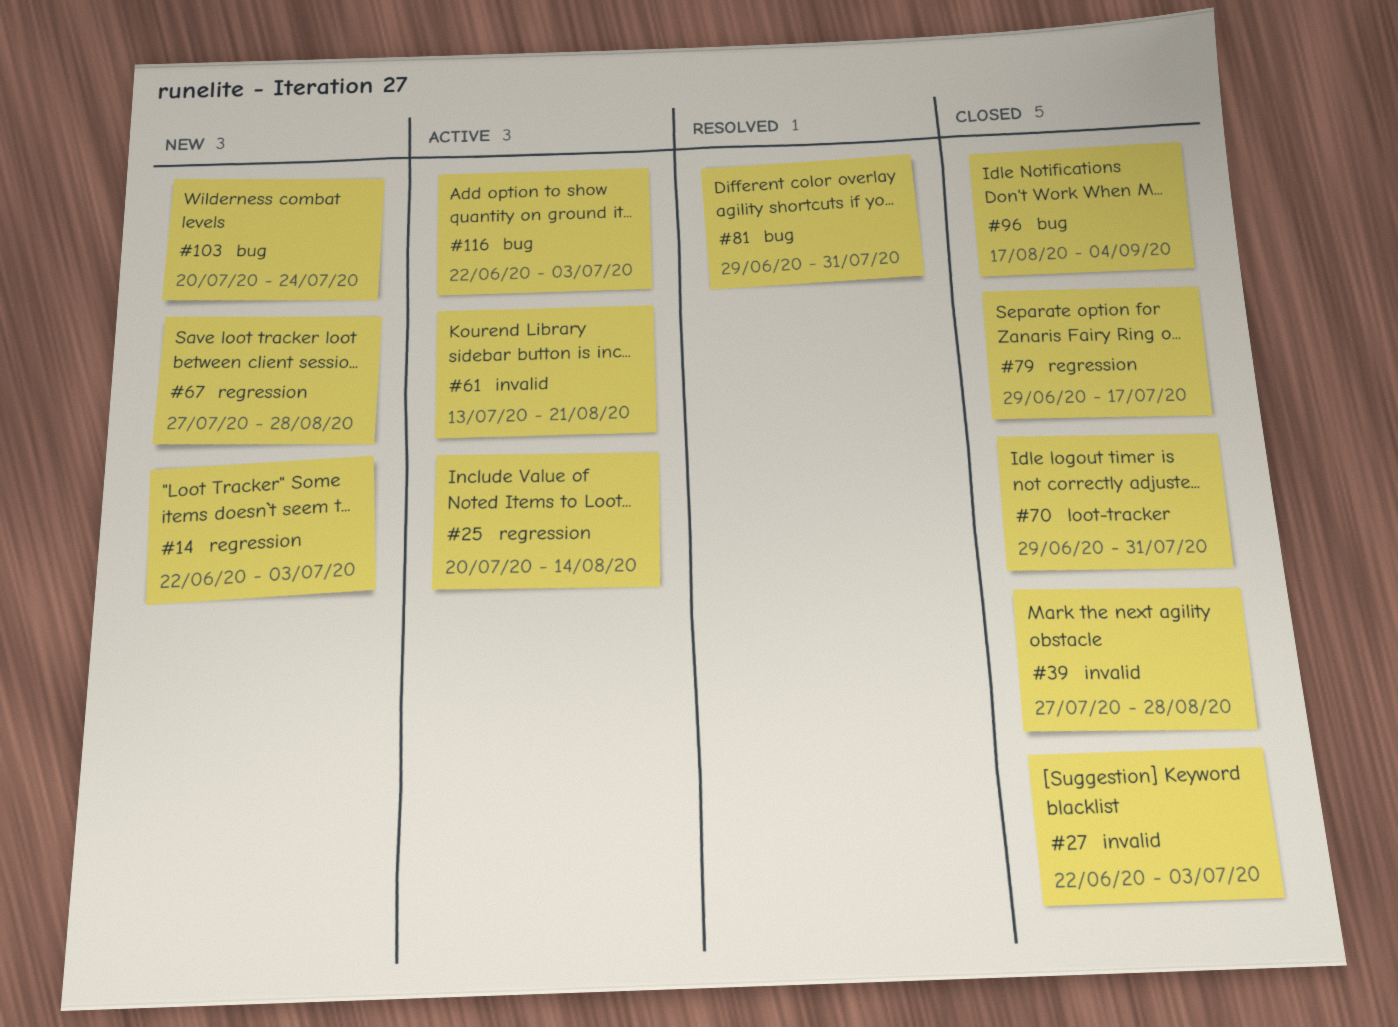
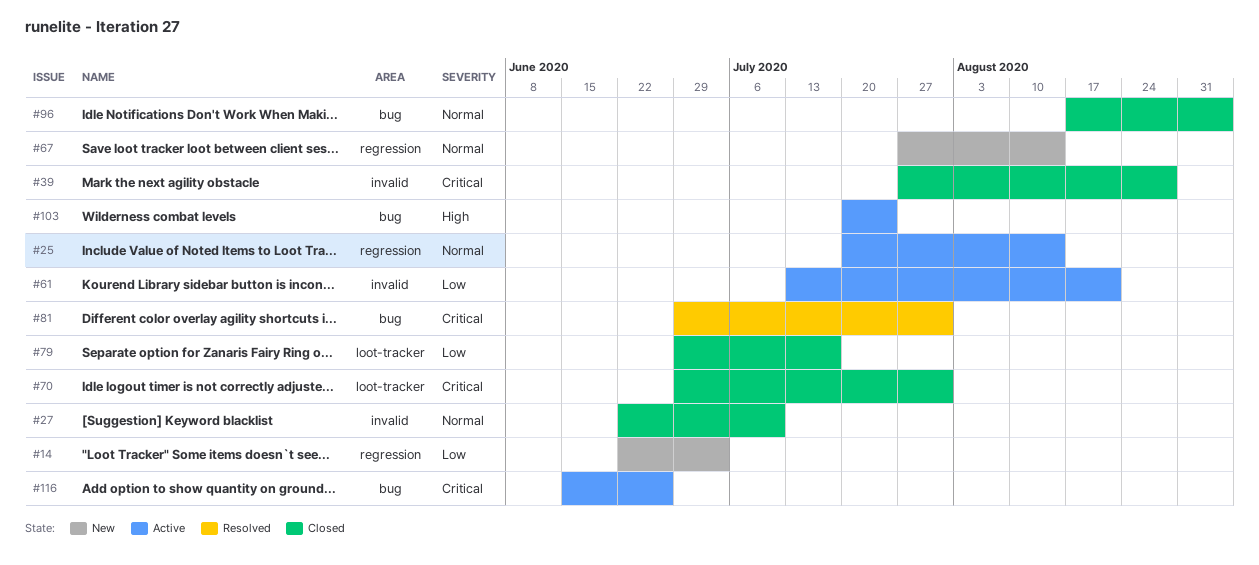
#27, due: Jul 3 -> Jul 10
#67, due: Aug 28 -> Aug 14
#79, label: regression -> loot-tracker
#103, status: New -> Active
#116, start: Jun 22 -> Jun 15
#116, due: Jul 3 -> Jun 26

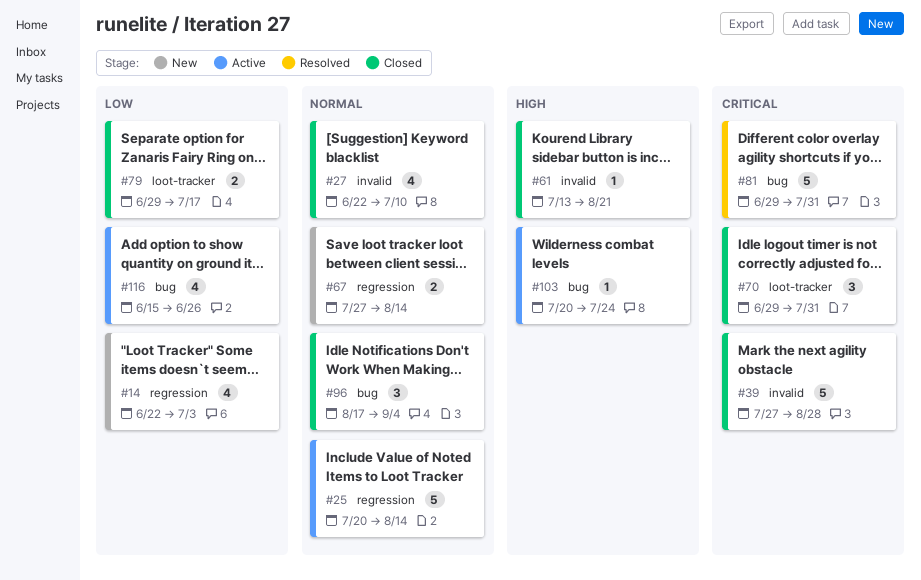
#61, status: Active -> Closed
#61, priority: Low -> High
#116, priority: Critical -> Low

